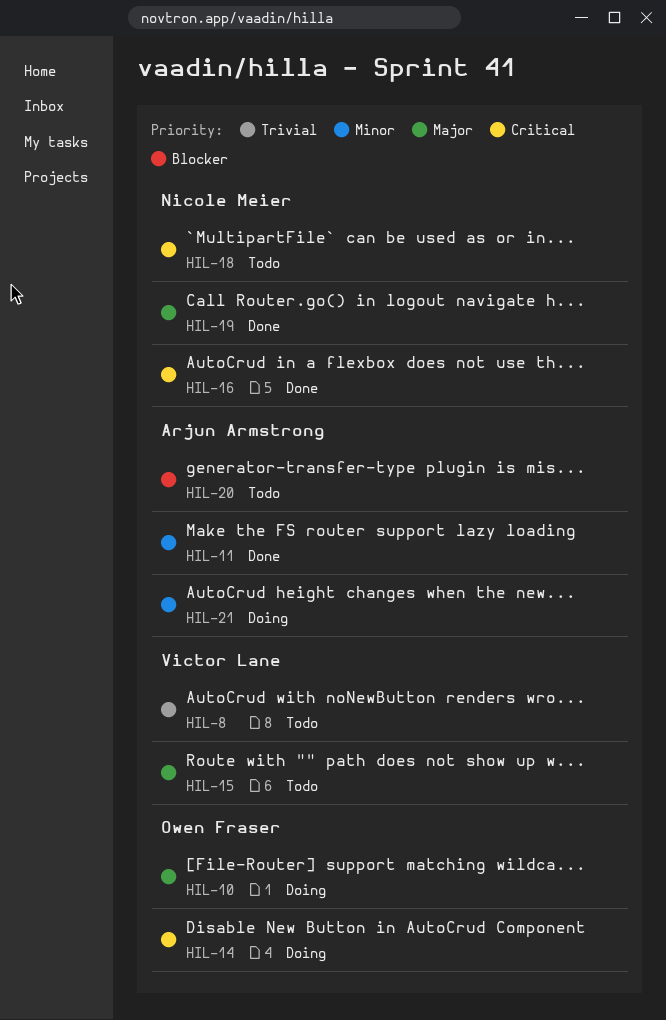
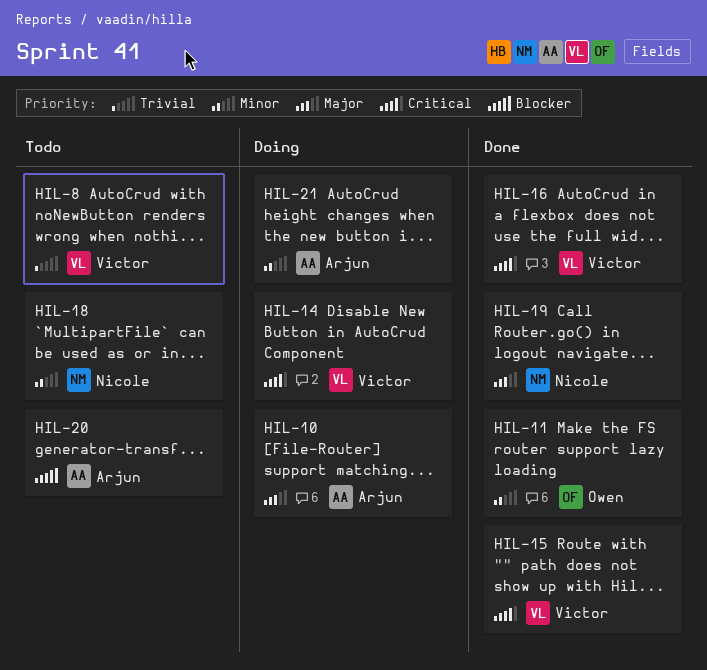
HIL-10, owner: Owen Fraser -> Arjun Armstrong
HIL-11, owner: Arjun Armstrong -> Owen Fraser
HIL-14, owner: Owen Fraser -> Victor Lane
HIL-15, status: Todo -> Done
HIL-15, priority: Major -> Critical
HIL-16, owner: Nicole Meier -> Victor Lane
HIL-18, priority: Critical -> Minor

